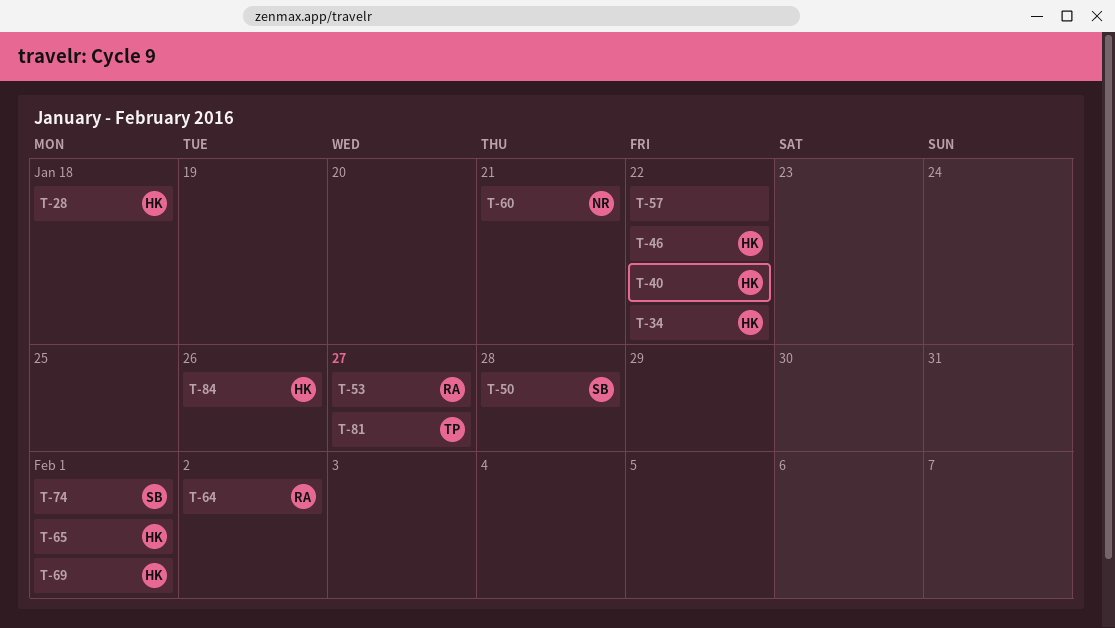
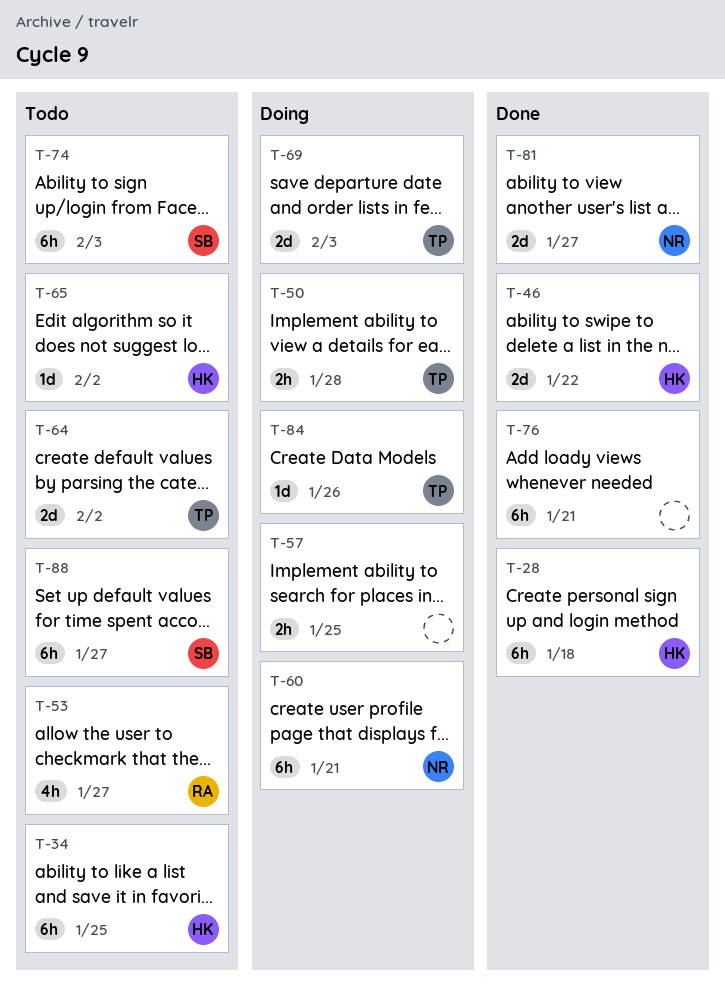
T-34, due: Jan 22 -> Jan 25
T-40: present -> none
T-50, owner: SB -> TP
T-57, due: Jan 22 -> Jan 25
T-64, owner: RA -> TP
T-65, due: Feb 1 -> Feb 2
T-69, owner: HK -> TP
T-69, due: Feb 1 -> Feb 3
T-74, due: Feb 1 -> Feb 3
T-76: none -> present
T-81, owner: TP -> NR
T-84, owner: HK -> TP
T-88: none -> present

